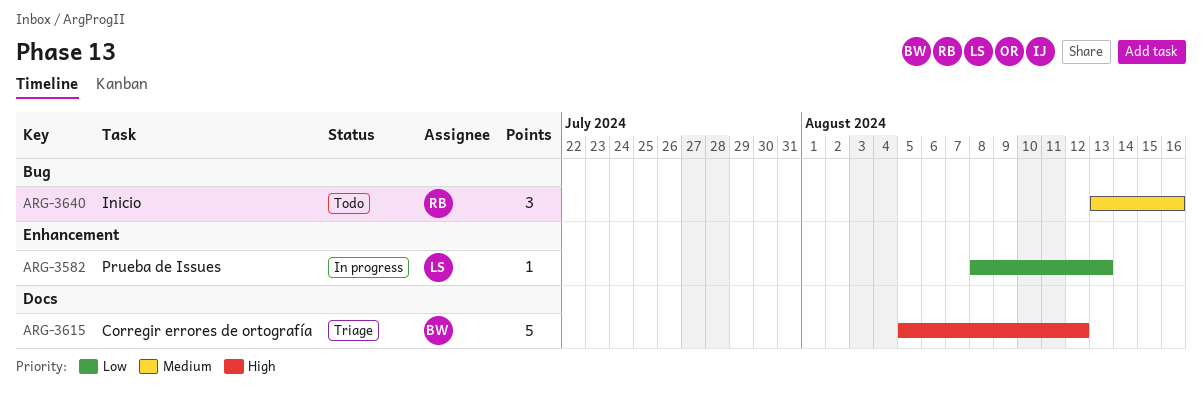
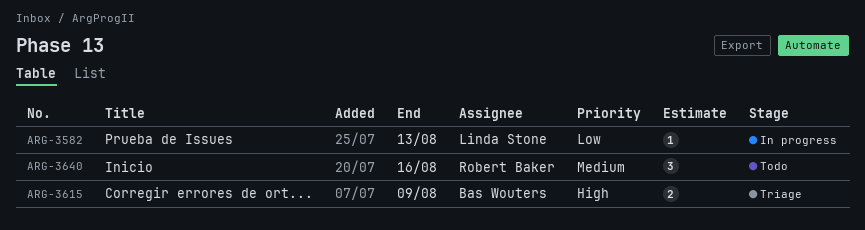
ARG-3615, estimate: 5 -> 2
ARG-3615, due: Aug 12 -> Aug 9

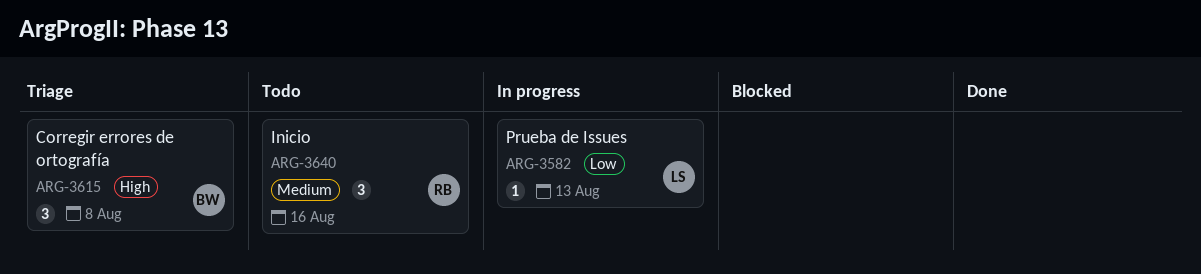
ARG-3615, estimate: 2 -> 3
ARG-3615, due: Aug 9 -> Aug 8

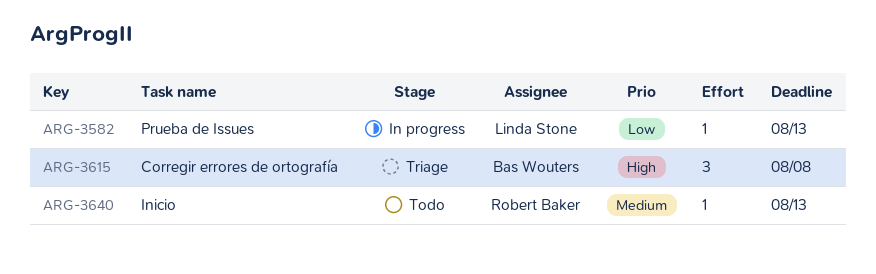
ARG-3640, estimate: 3 -> 1
ARG-3640, due: Aug 16 -> Aug 13

